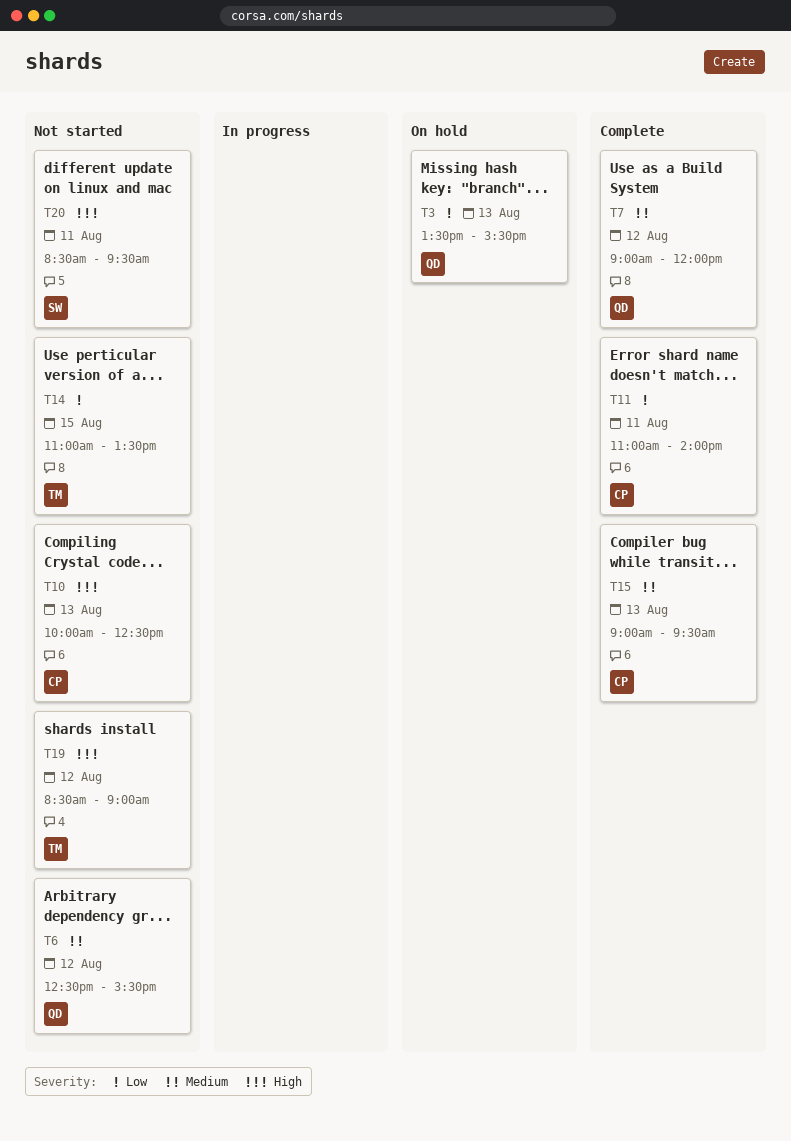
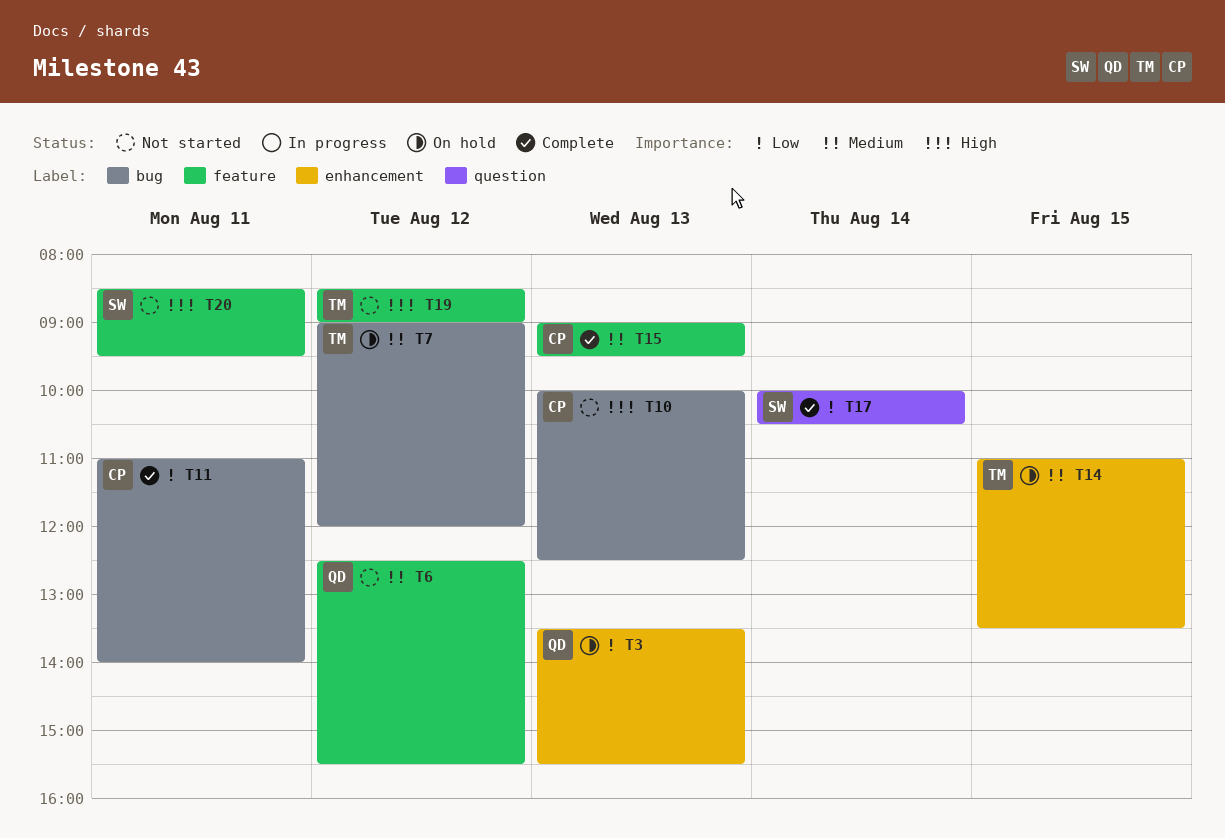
T7, status: Complete -> On hold
T7, owner: QD -> TM
T14, status: Not started -> On hold
T14, priority: Low -> Medium
T17: none -> present

